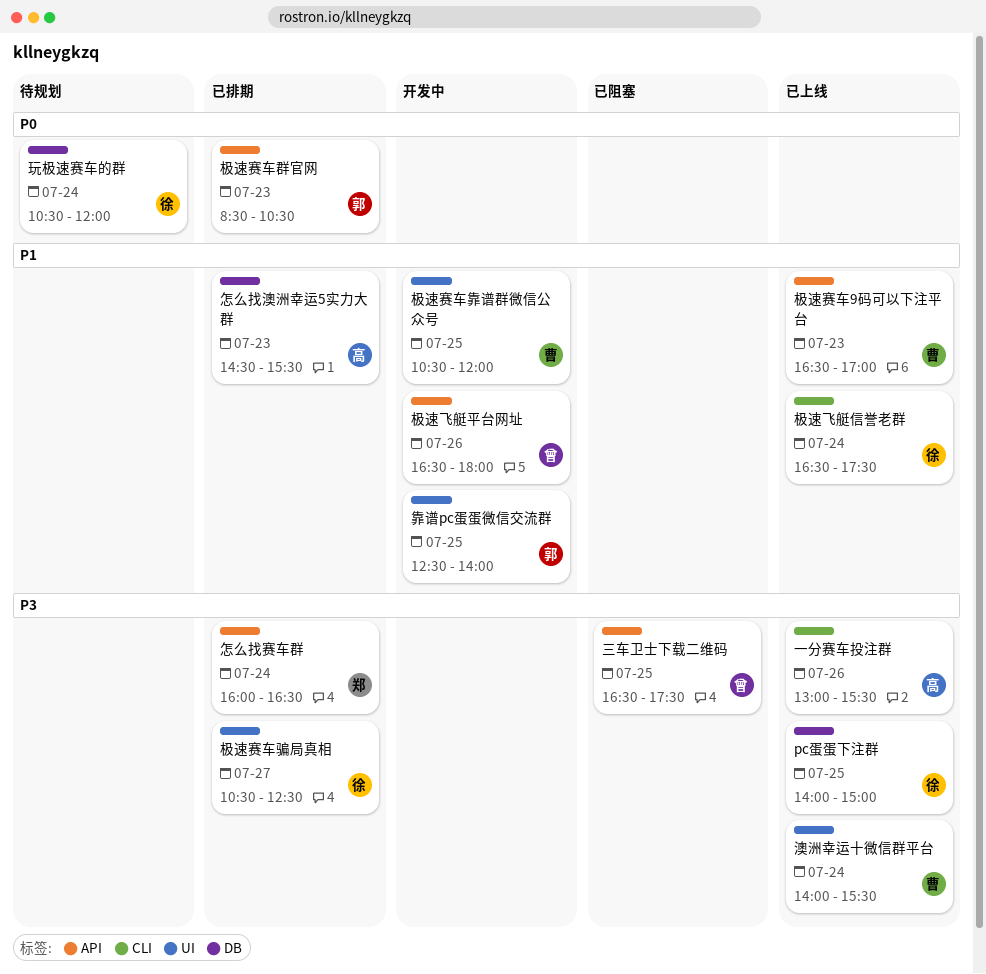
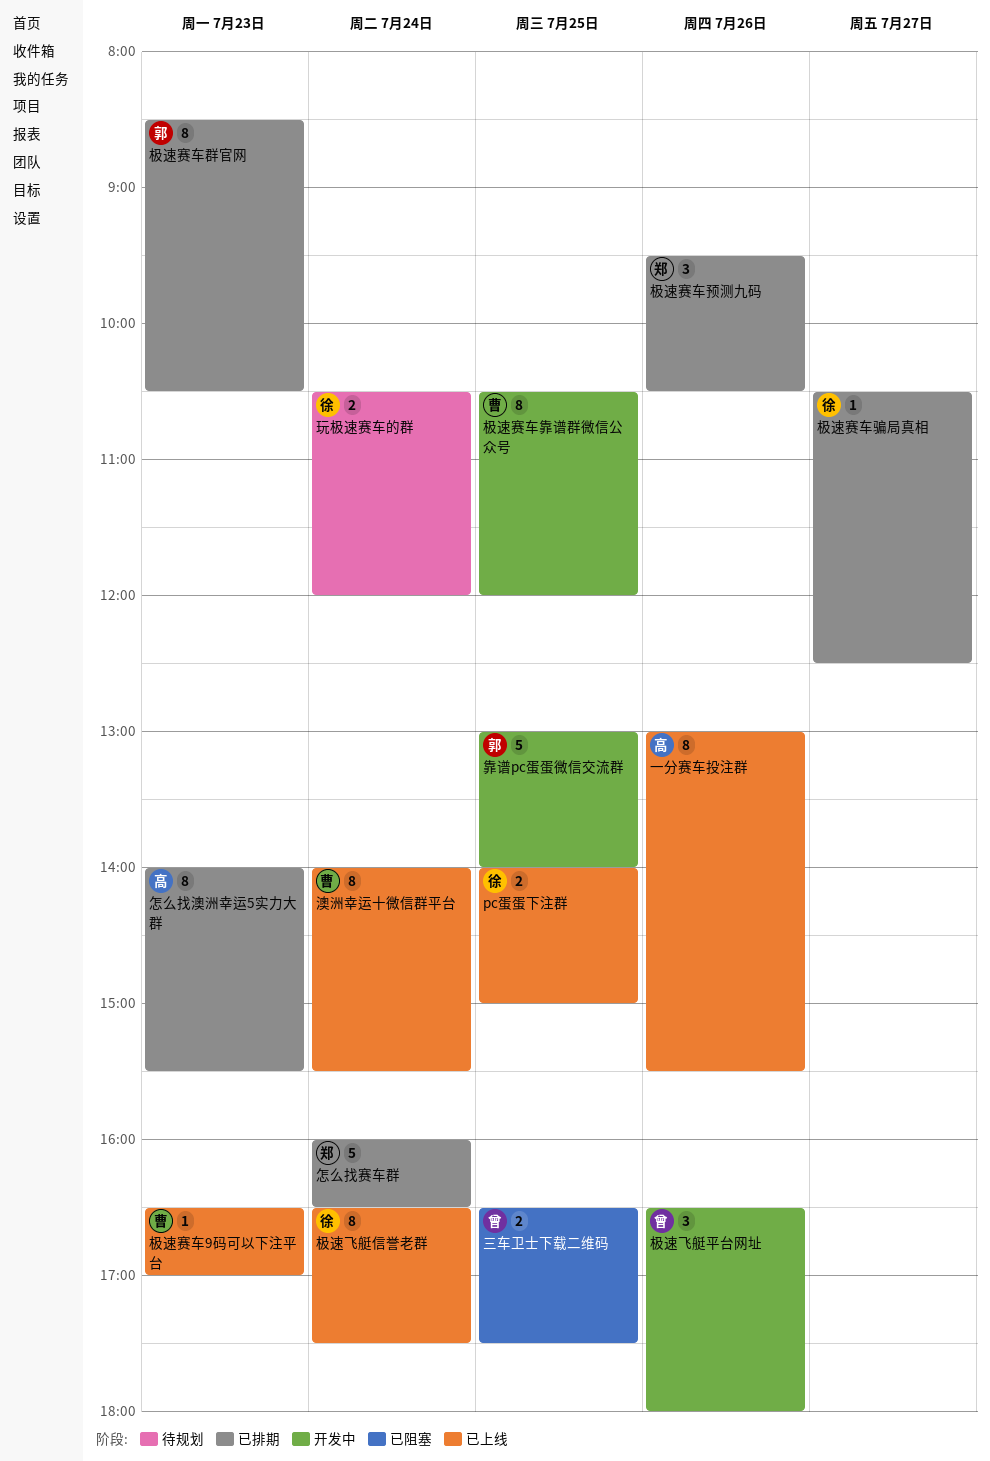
怎么找澳洲幸运5实力大群, begins: 14:30 -> 14:00
极速赛车预测九码: none -> present
靠谱pc蛋蛋微信交流群, begins: 12:30 -> 13:00

